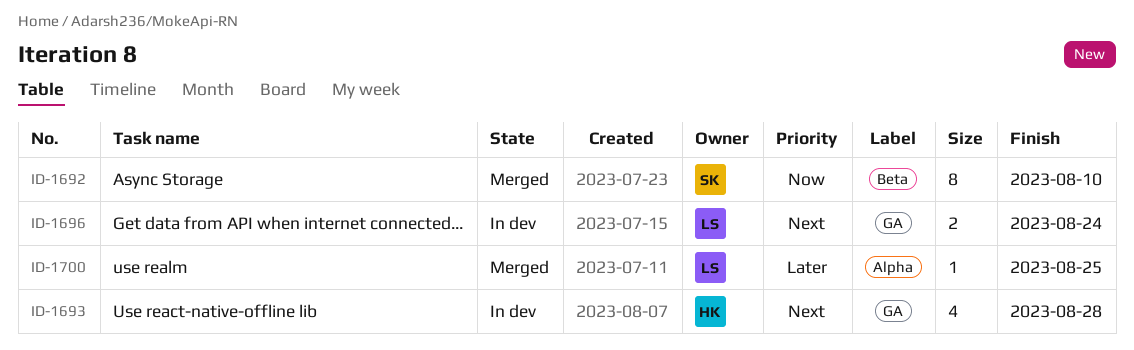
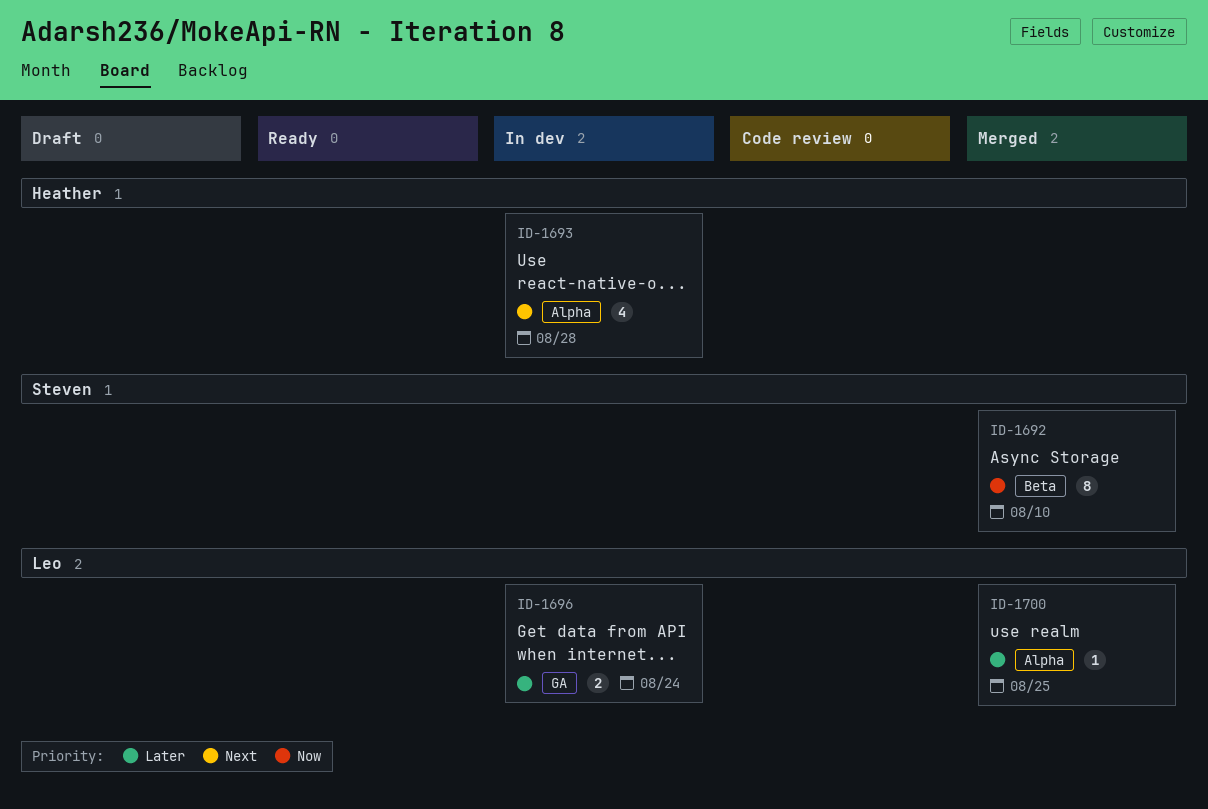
ID-1693, label: GA -> Alpha
ID-1696, priority: Next -> Later

